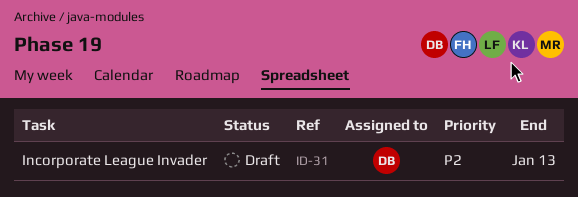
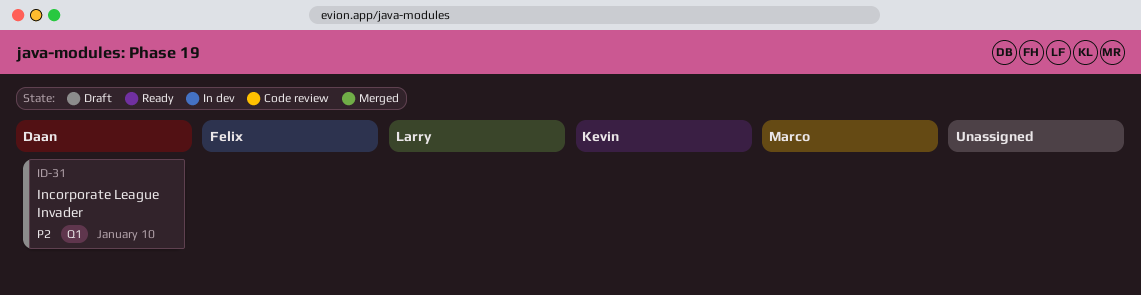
ID-31, due: Jan 13 -> Jan 10

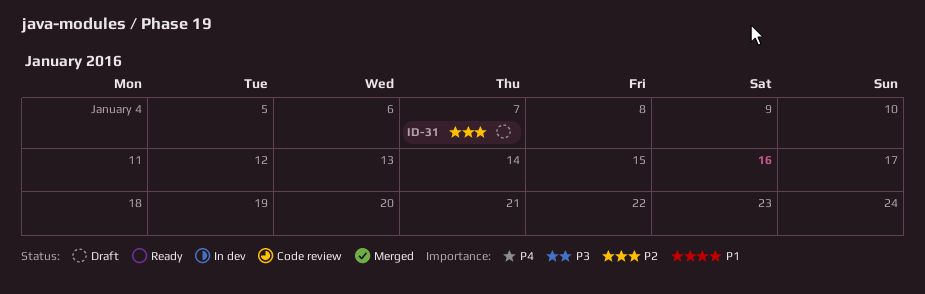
ID-31, due: Jan 10 -> Jan 7

